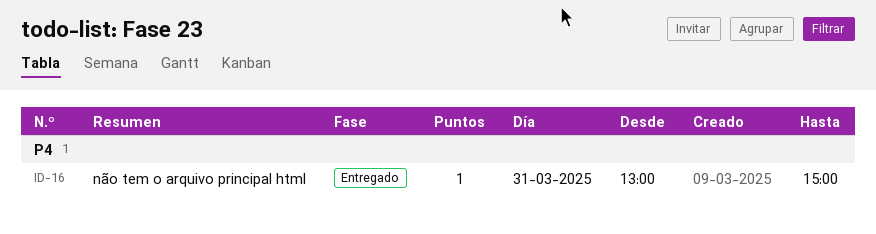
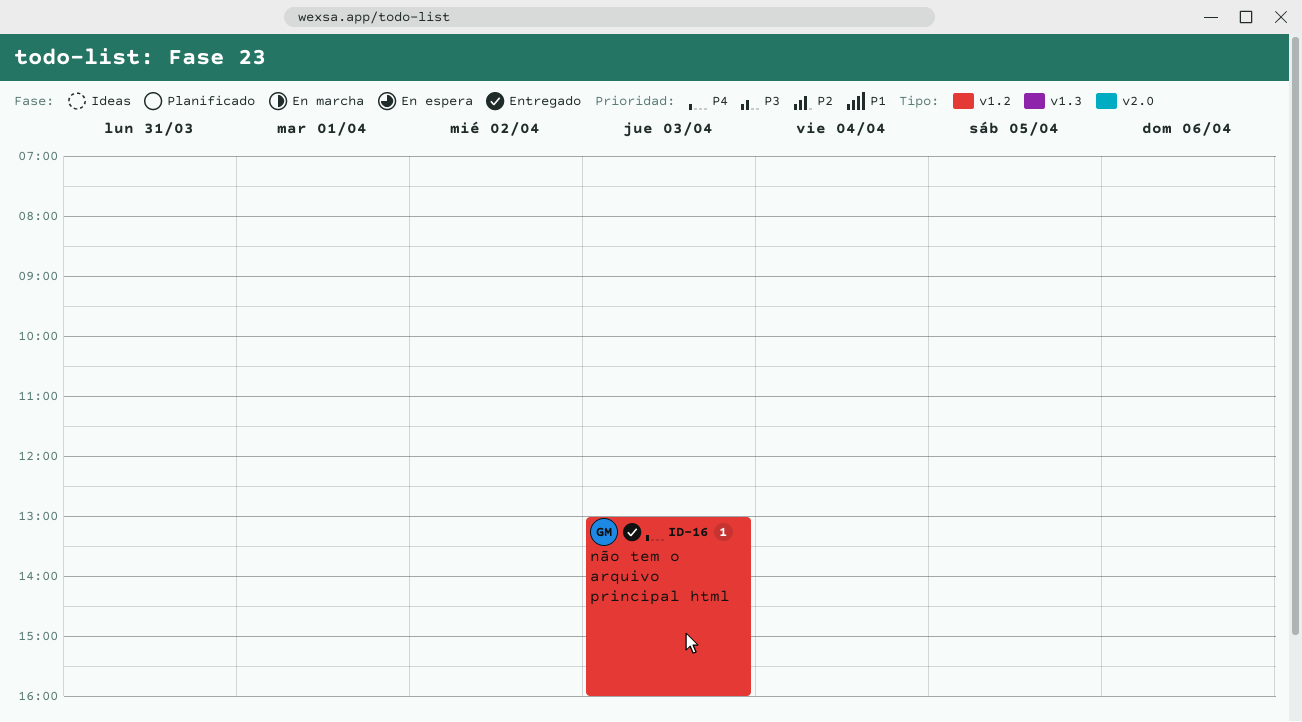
ID-16, day: Mar 31 -> Apr 3
ID-16, ends: 15:00 -> 16:00

